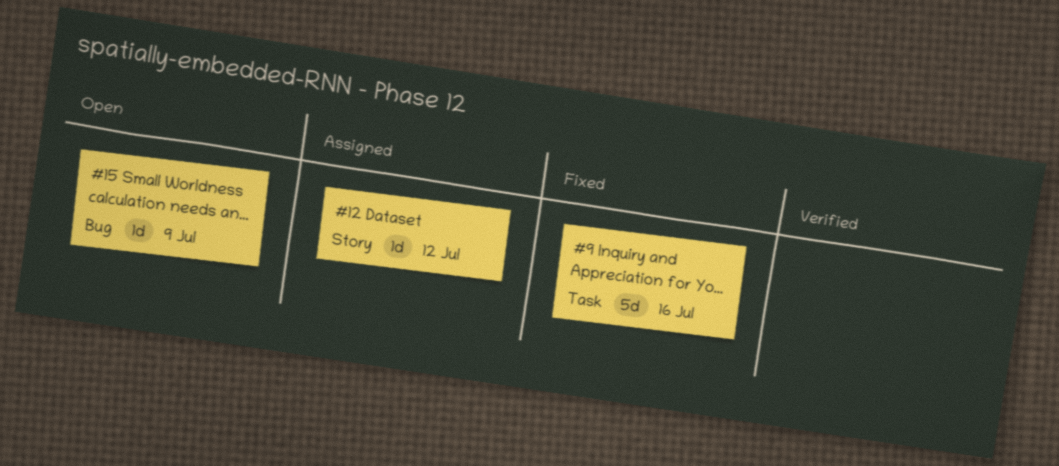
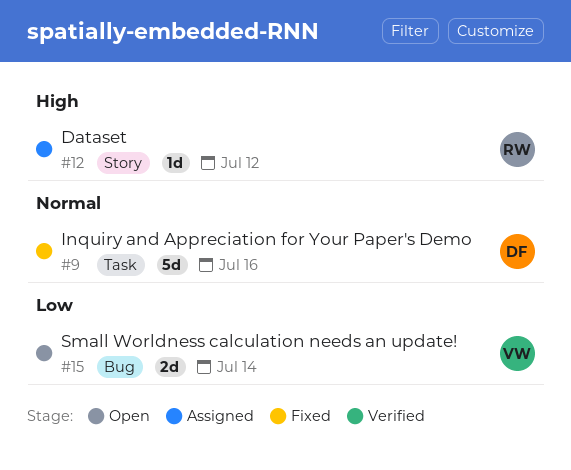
#15, estimate: 1d -> 2d
#15, due: Jul 9 -> Jul 14

